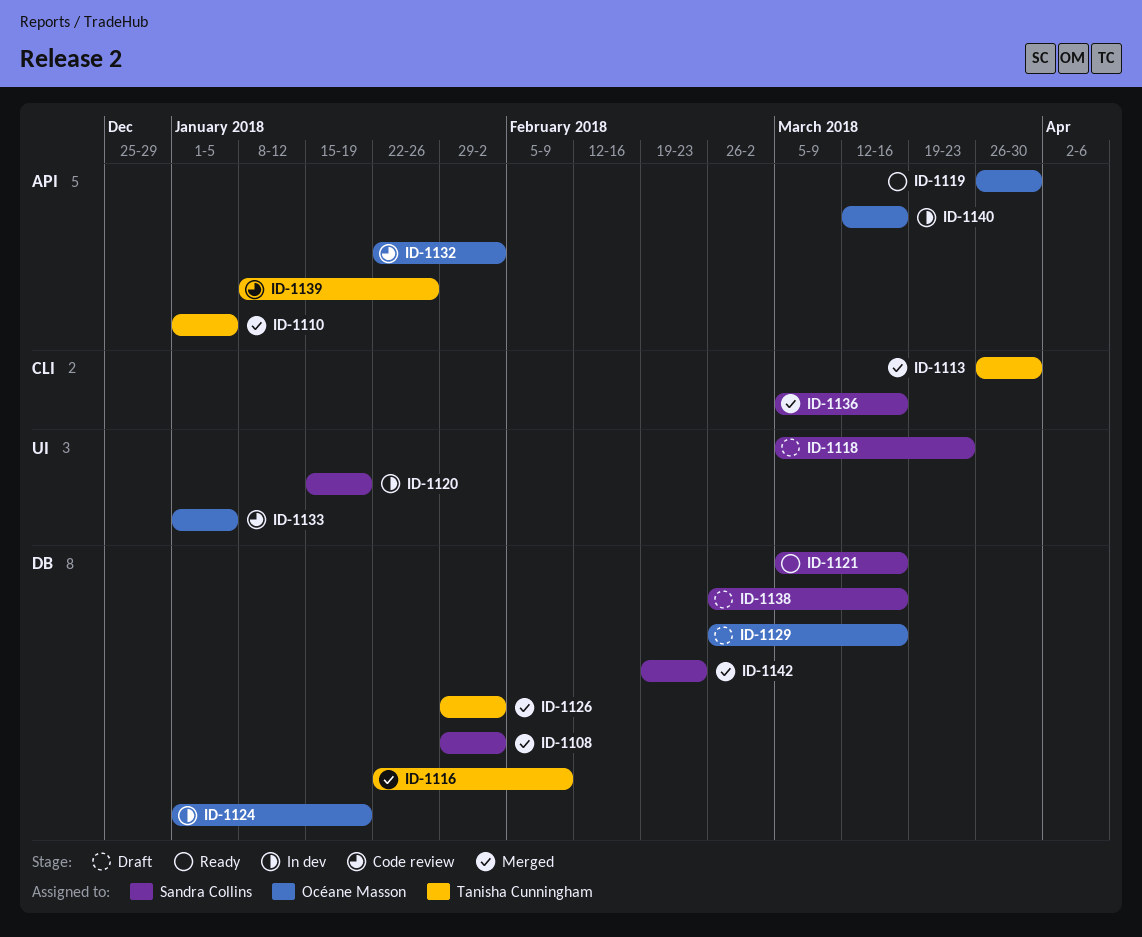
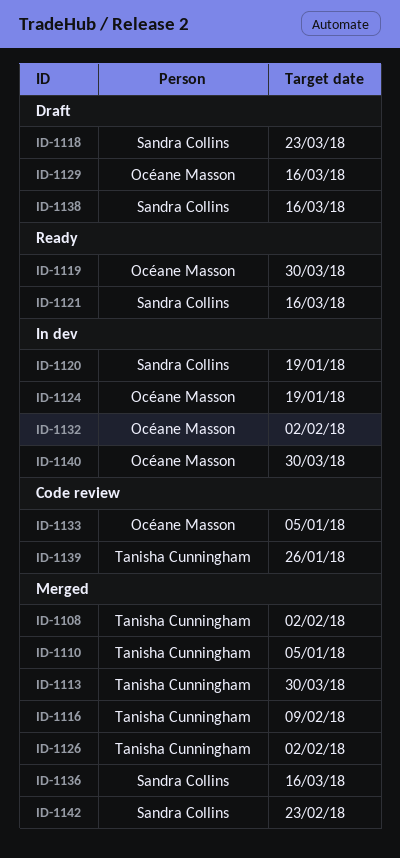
ID-1108, owner: Sandra Collins -> Tanisha Cunningham
ID-1132, status: Code review -> In dev
ID-1140, due: Mar 16 -> Mar 30

